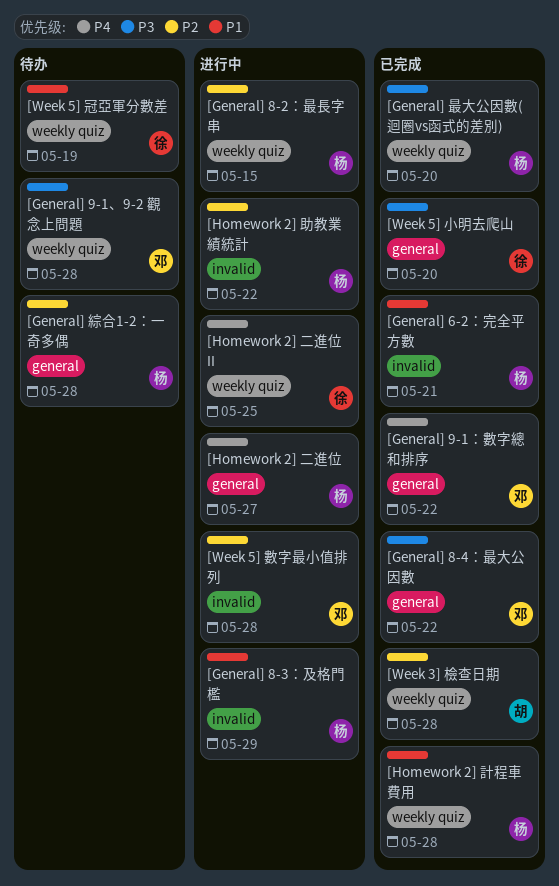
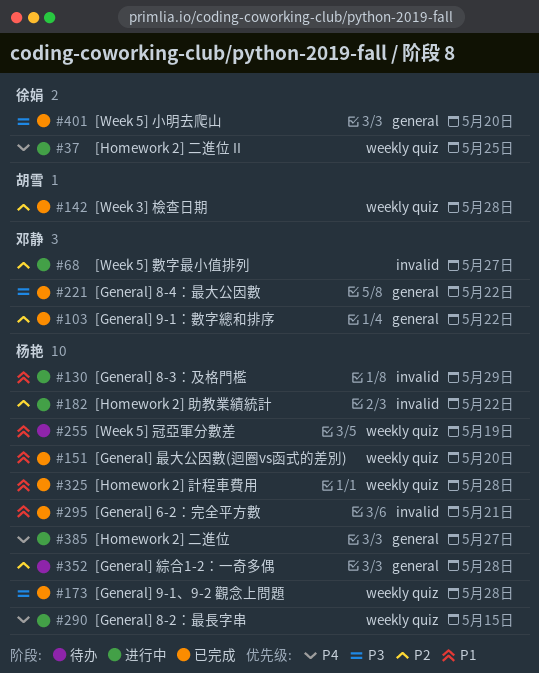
[General] 8-2：最長字串, priority: P2 -> P4
[General] 9-1、9-2 觀念上問題, status: 待办 -> 已完成
[General] 9-1、9-2 觀念上問題, owner: 邓静 -> 杨艳
[General] 9-1：數字總和排序, priority: P4 -> P2
[General] 最大公因數(迴圈vs函式的差別), priority: P3 -> P1
[Week 5] 冠亞軍分數差, owner: 徐娟 -> 杨艳
[Week 5] 數字最小值排列, due: May 28 -> May 27

